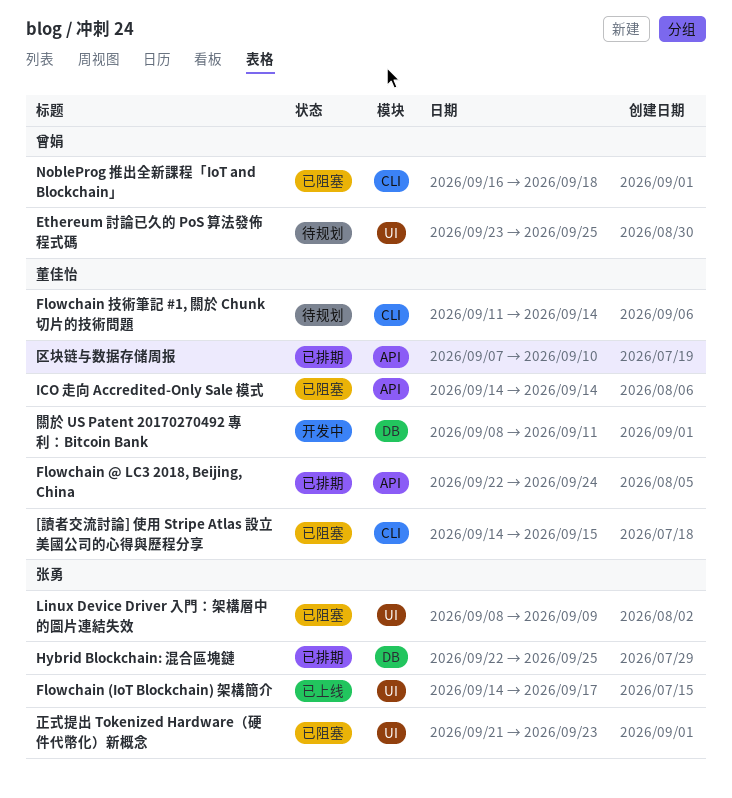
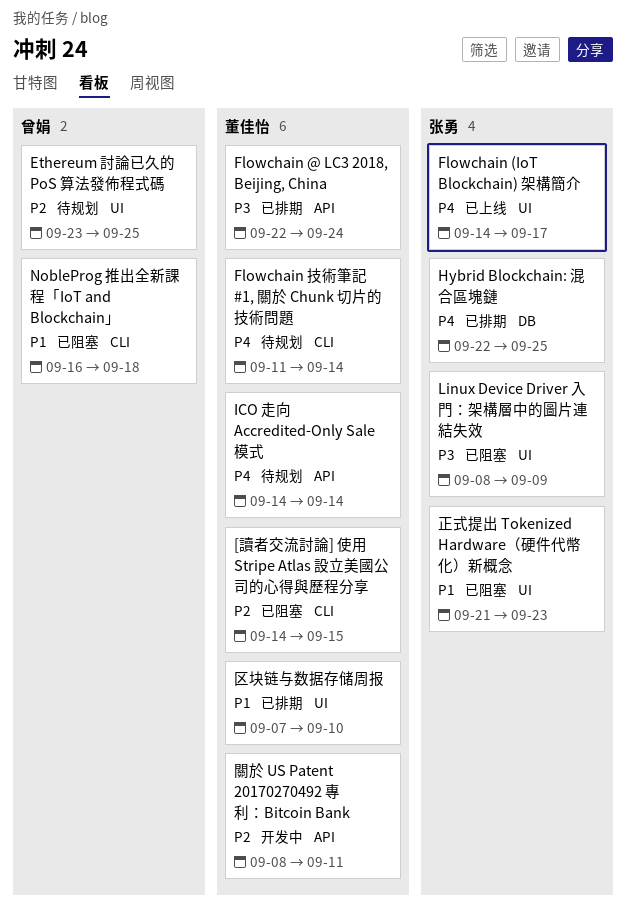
ICO 走向 Accredited-Only Sale 模式, status: 已阻塞 -> 待规划
区块链与数据存储周报, label: API -> UI
關於 US Patent 20170270492 專利：Bitcoin Bank, label: DB -> API

